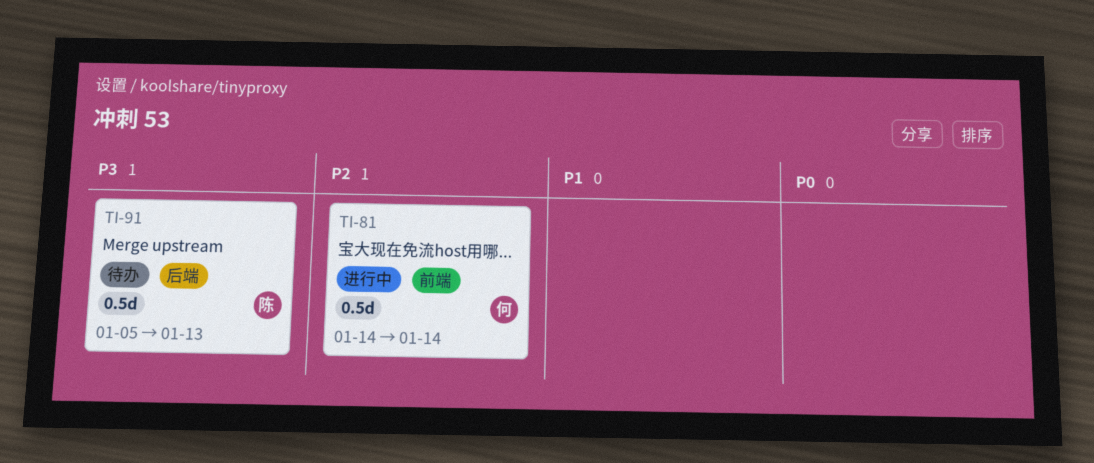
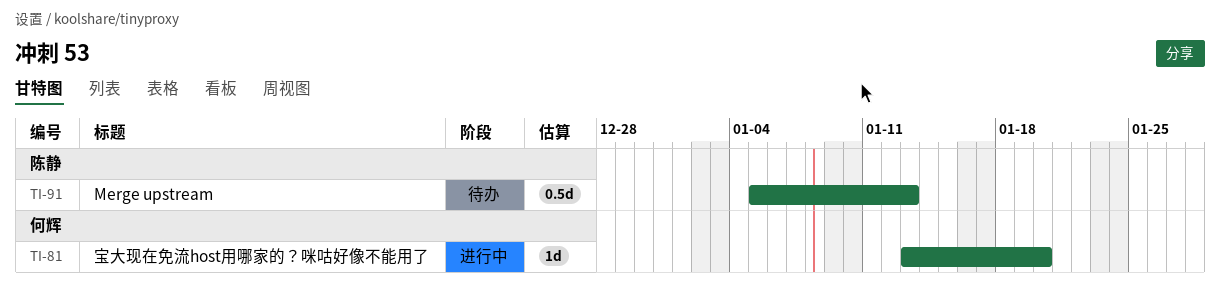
TI-81, estimate: 0.5d -> 1d
TI-81, start: Jan 14 -> Jan 13
TI-81, due: Jan 14 -> Jan 20

